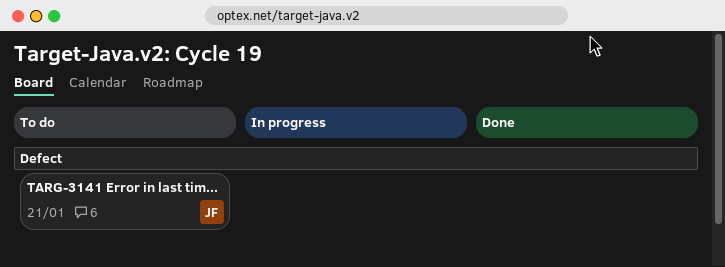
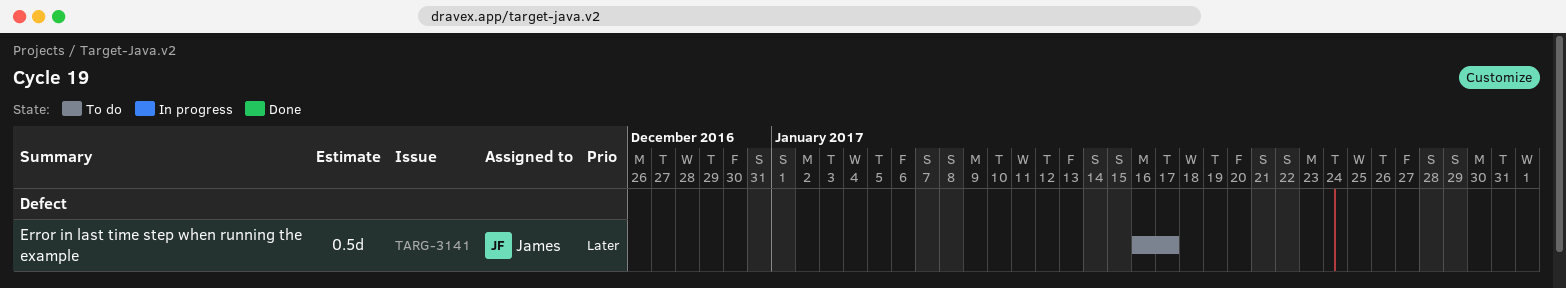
TARG-3141, due: Jan 21 -> Jan 17

